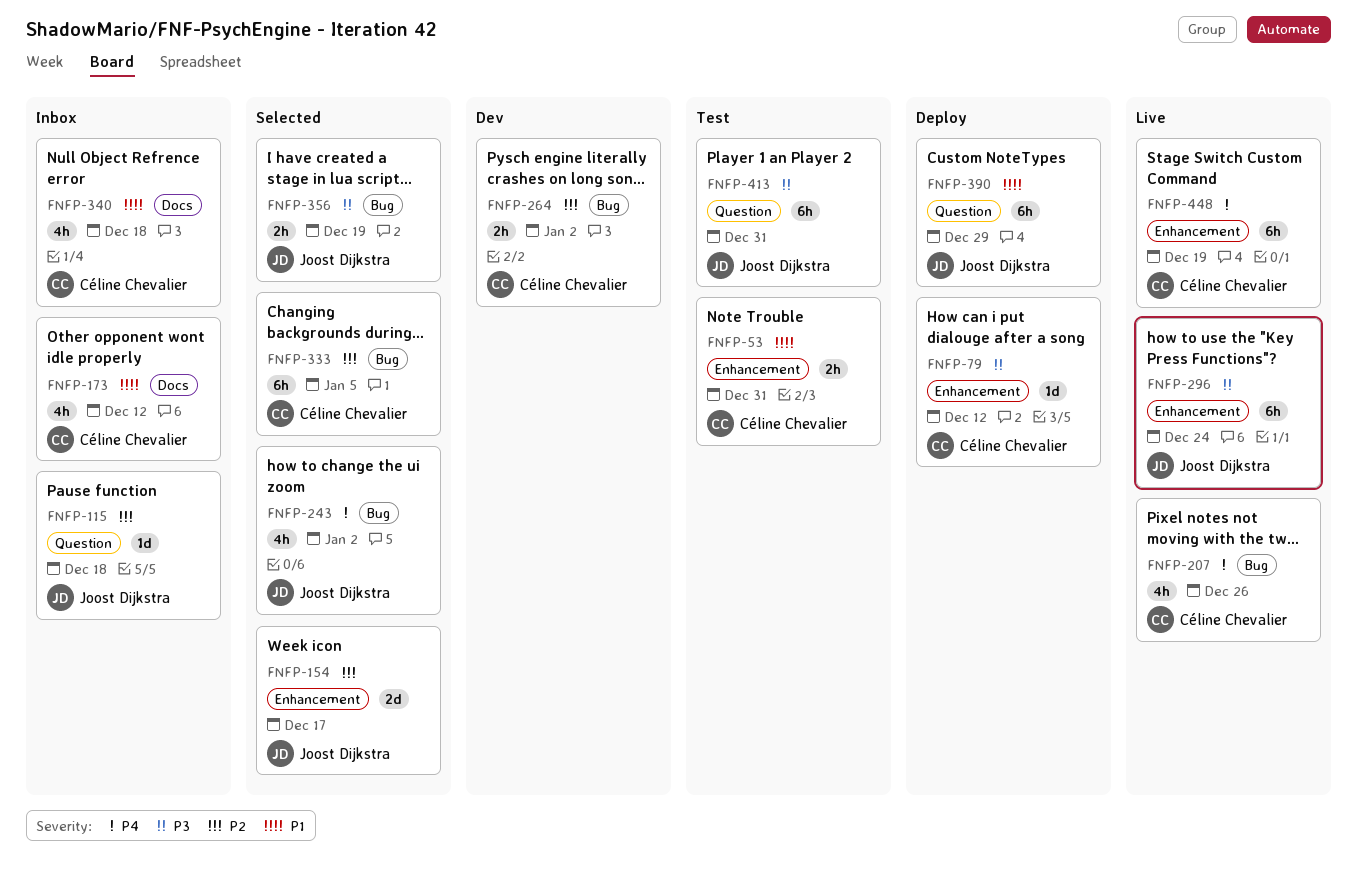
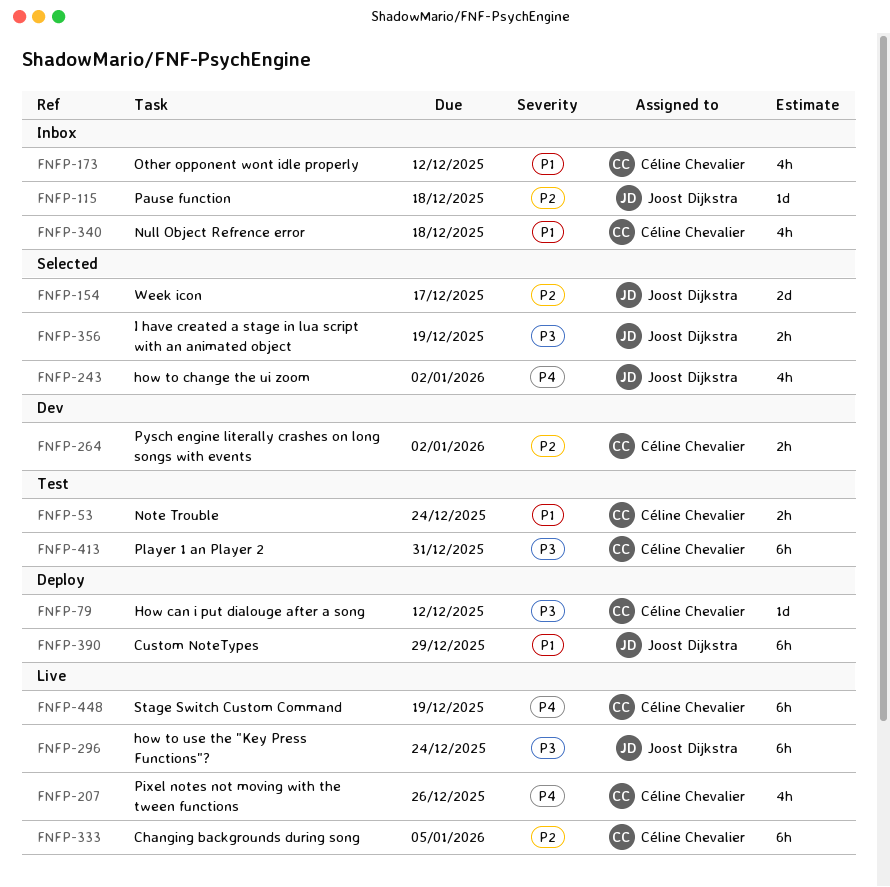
FNFP-53, due: Dec 31 -> Dec 24
FNFP-333, status: Selected -> Live
FNFP-413, owner: Joost Dijkstra -> Céline Chevalier

